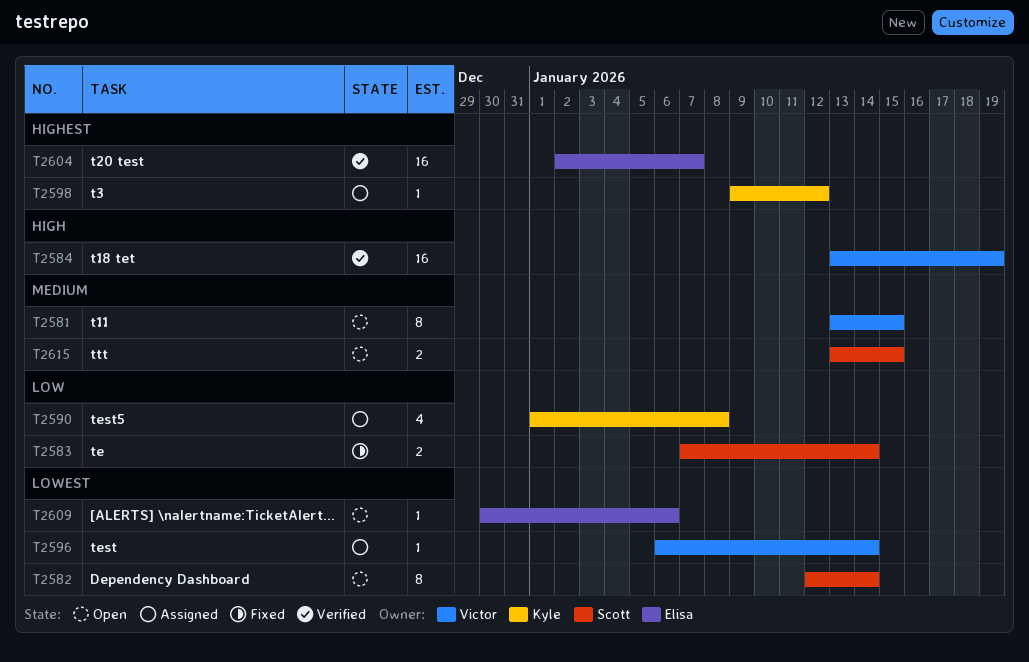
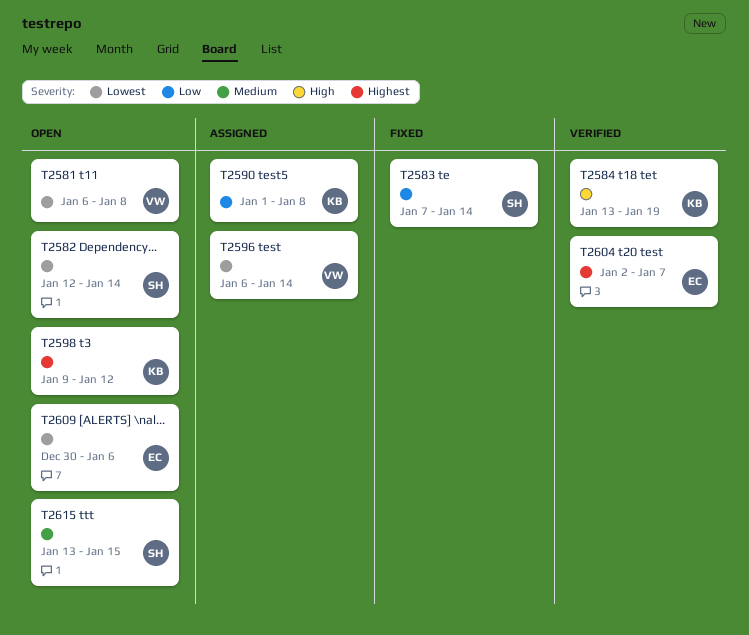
T2581, priority: Medium -> Lowest
T2581, start: Jan 13 -> Jan 6
T2581, due: Jan 15 -> Jan 8
T2584, owner: Victor -> Kyle
T2598, status: Assigned -> Open

